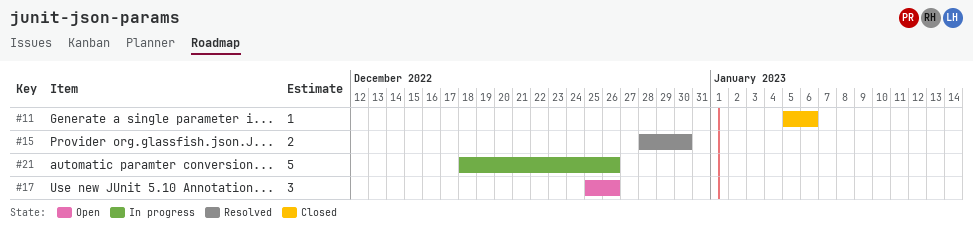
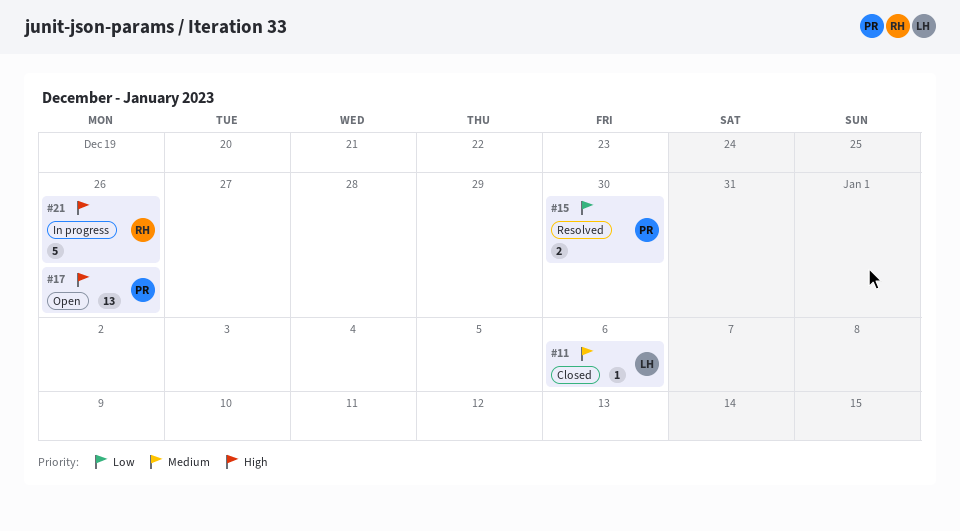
#17, estimate: 3 -> 13

